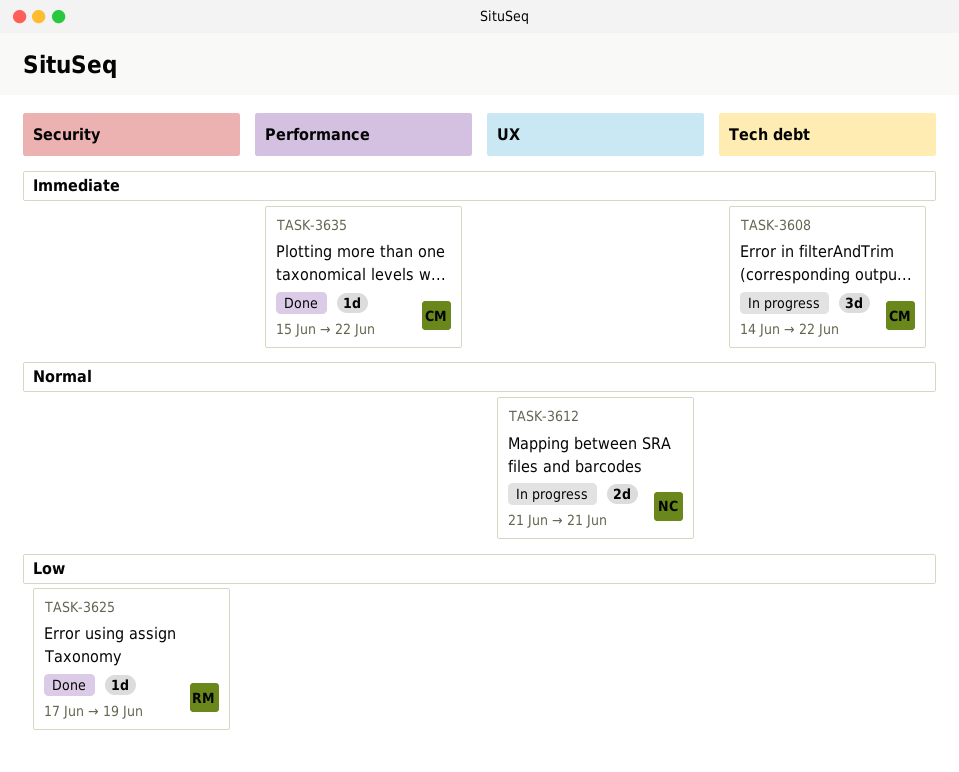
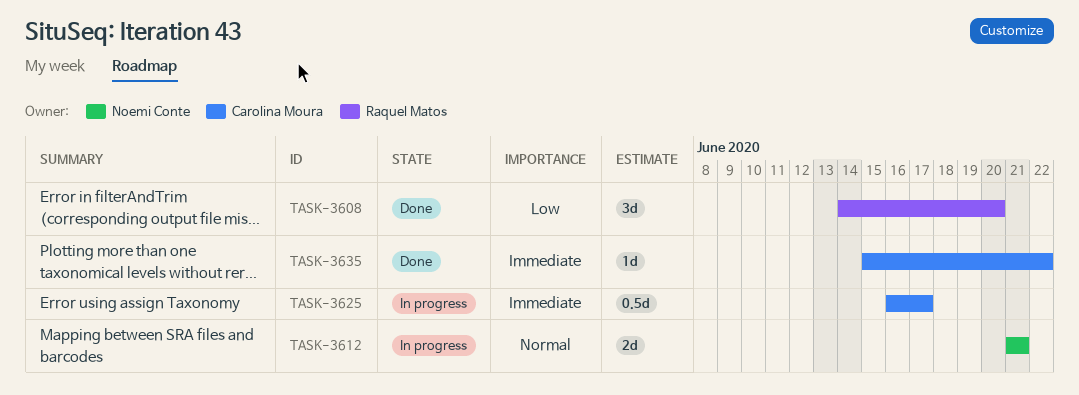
TASK-3608, status: In progress -> Done
TASK-3608, owner: Carolina Moura -> Raquel Matos
TASK-3608, priority: Immediate -> Low
TASK-3608, due: Jun 22 -> Jun 20
TASK-3625, status: Done -> In progress
TASK-3625, owner: Raquel Matos -> Carolina Moura
TASK-3625, priority: Low -> Immediate
TASK-3625, estimate: 1d -> 0.5d
TASK-3625, start: Jun 17 -> Jun 16
TASK-3625, due: Jun 19 -> Jun 17

